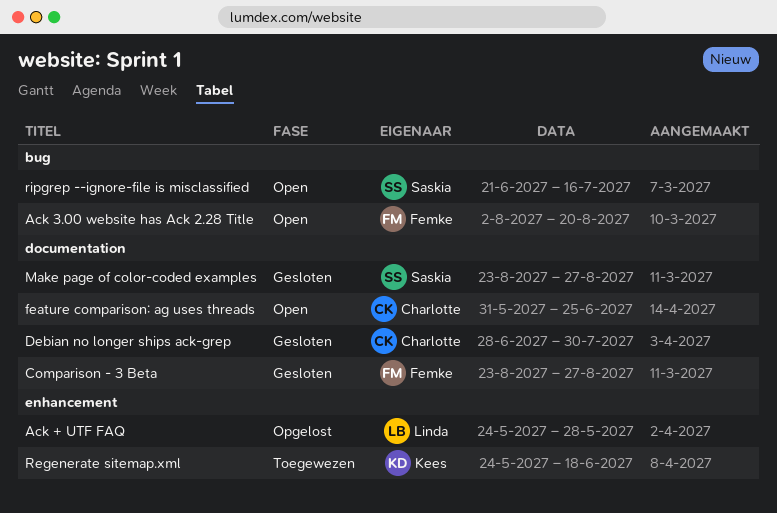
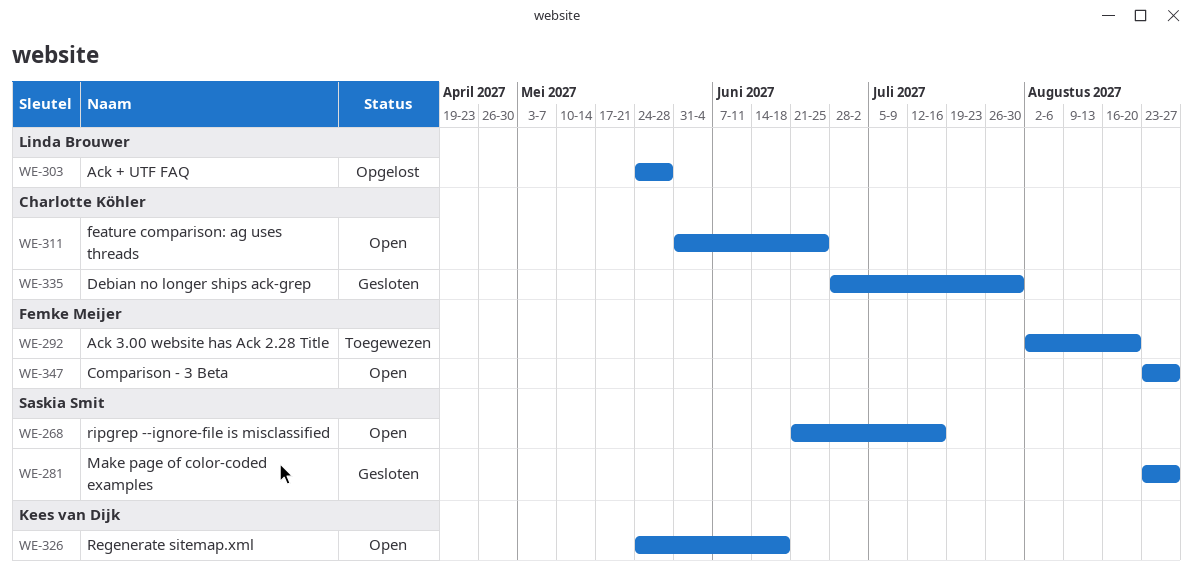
Ack 3.00 website has Ack 2.28 Title, status: Open -> Toegewezen
Comparison - 3 Beta, status: Gesloten -> Open
Regenerate sitemap.xml, status: Toegewezen -> Open

